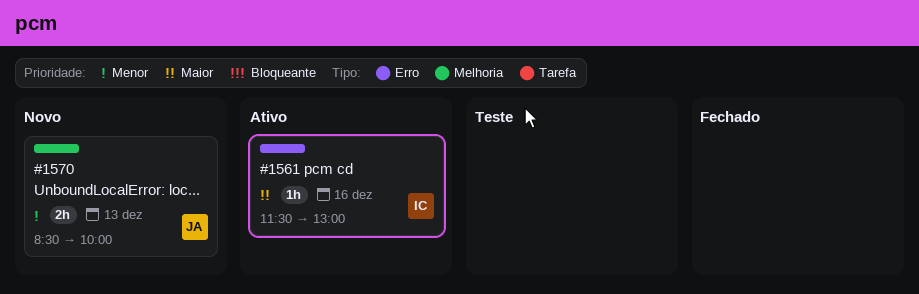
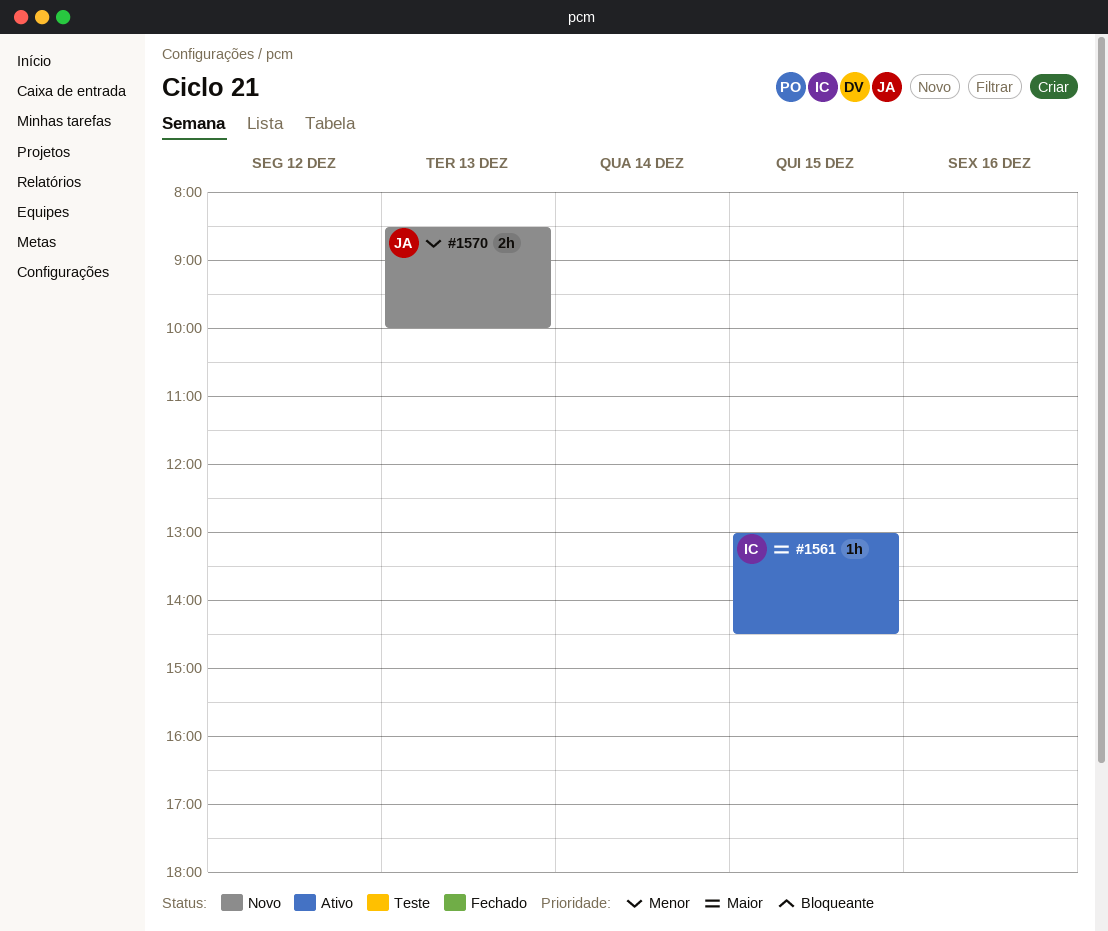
#1561, day: Dec 16 -> Dec 15
#1561, begins: 11:30 -> 13:00
#1561, ends: 13:00 -> 14:30

